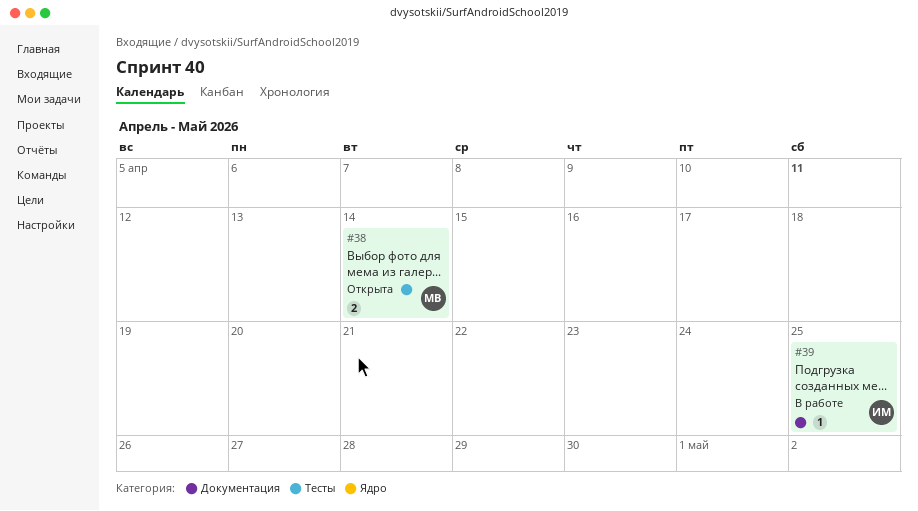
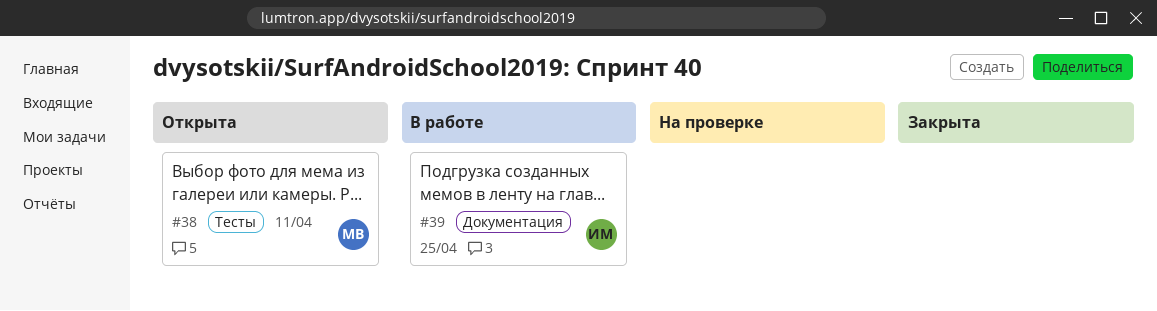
#38, due: Apr 14 -> Apr 11

